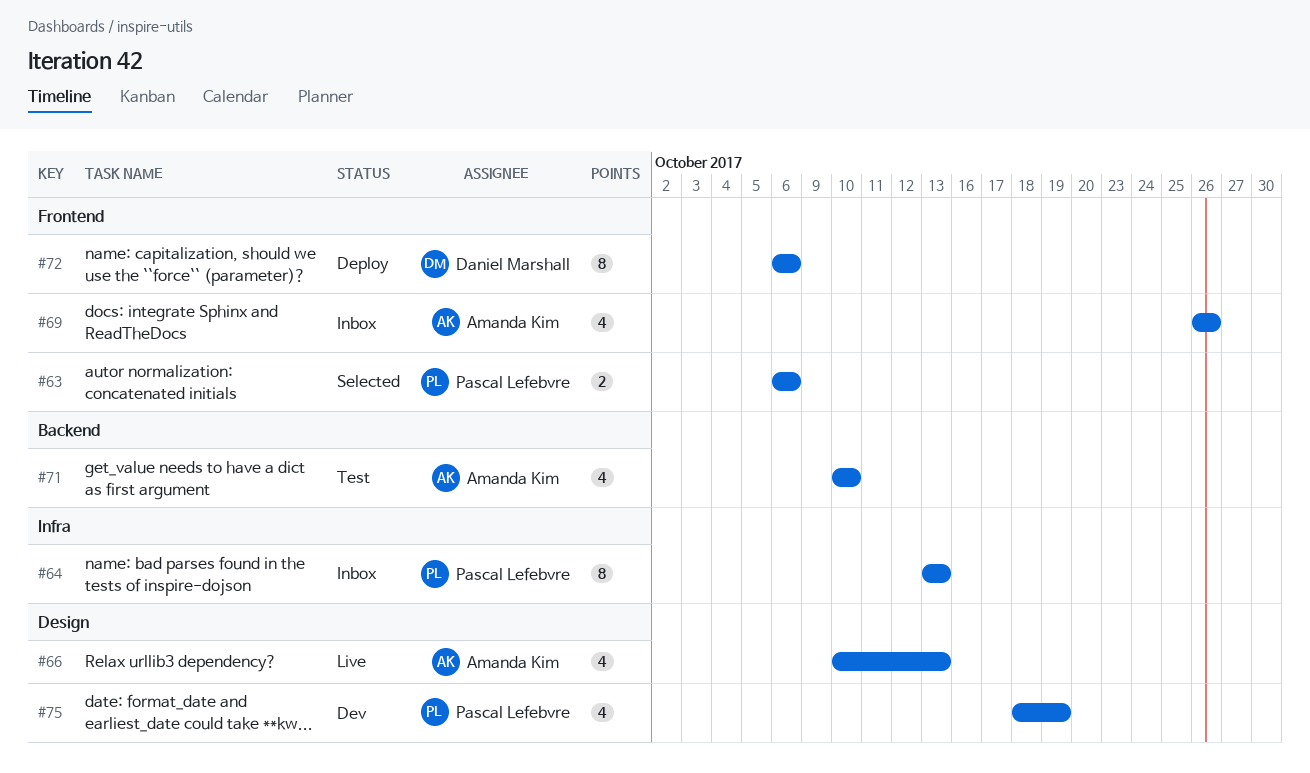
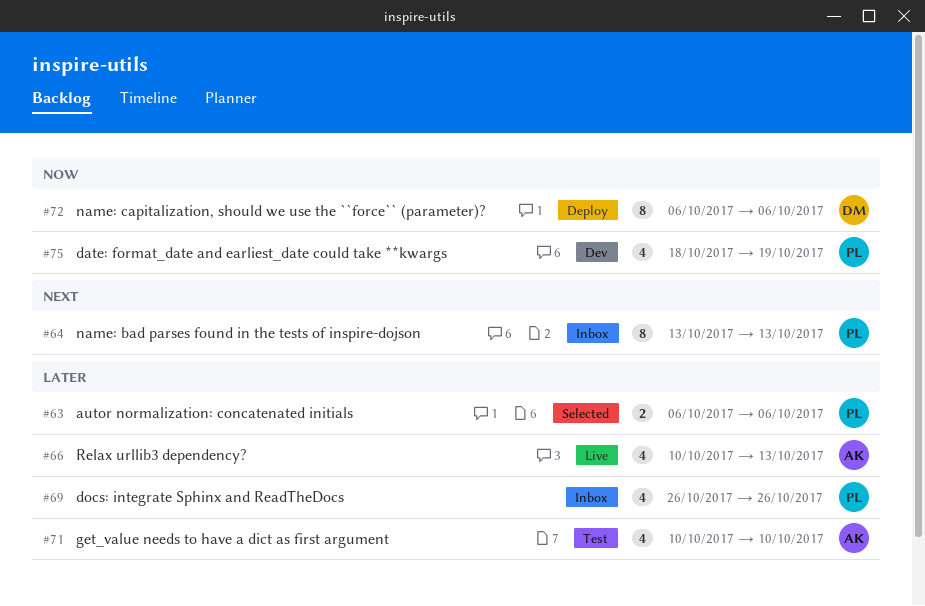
#69, owner: Amanda Kim -> Pascal Lefebvre

